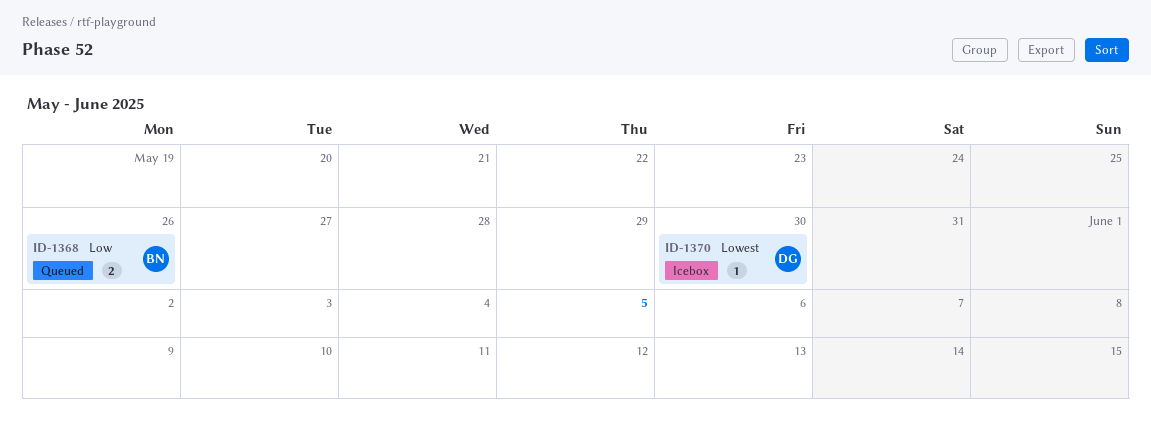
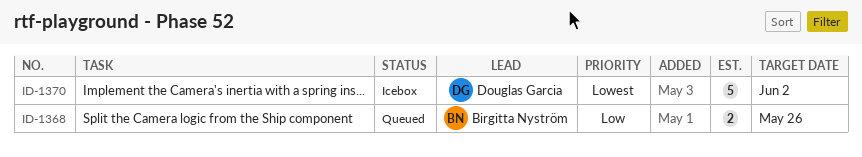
ID-1370, estimate: 1 -> 5
ID-1370, due: May 30 -> Jun 2

